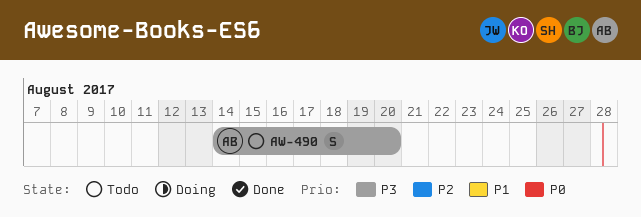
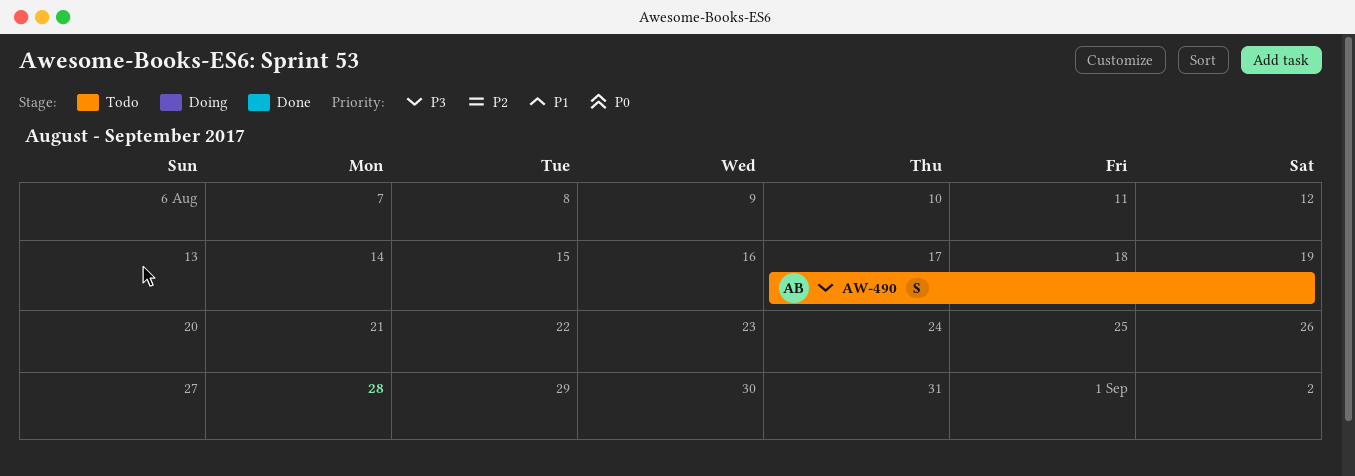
AW-490, start: Aug 14 -> Aug 17
AW-490, due: Aug 20 -> Aug 19

